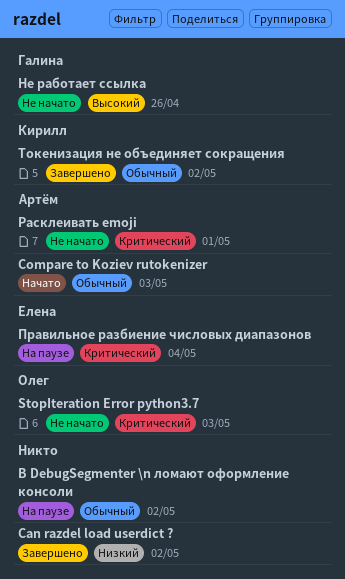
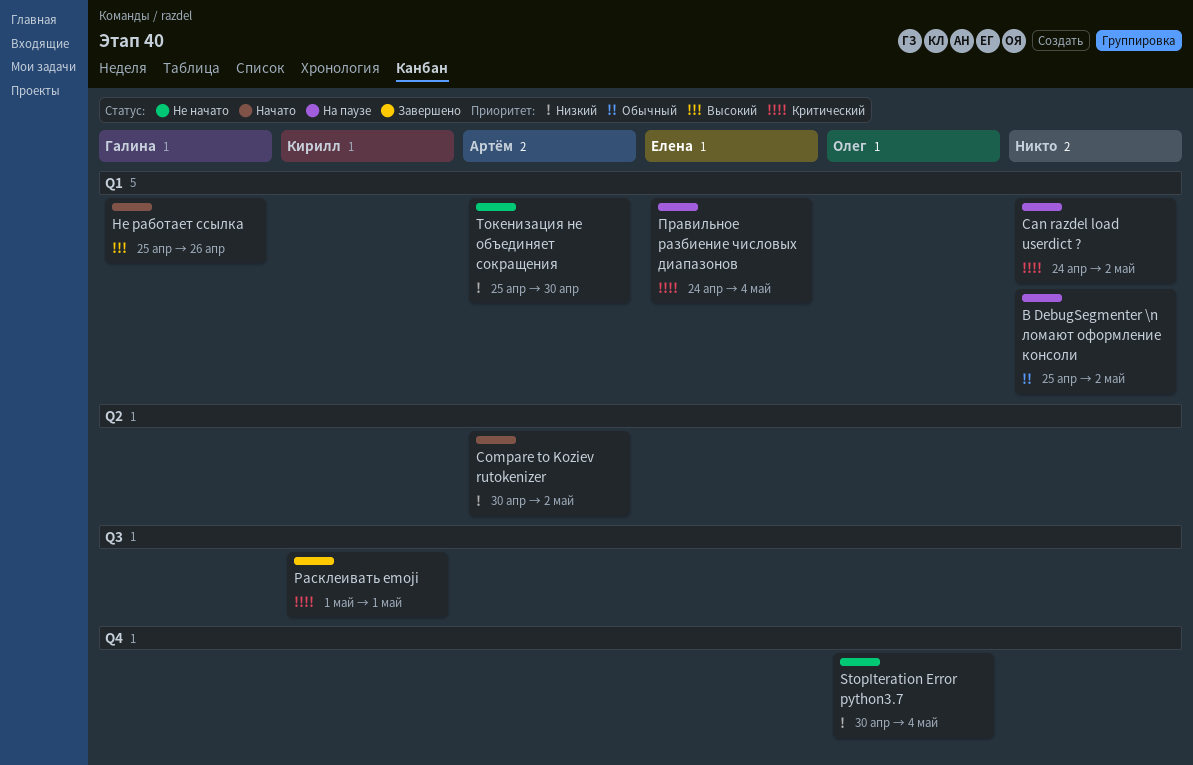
Can razdel load userdict ?, status: Завершено -> На паузе
Can razdel load userdict ?, priority: Низкий -> Критический
Compare to Koziev rutokenizer, priority: Обычный -> Низкий
Compare to Koziev rutokenizer, due: May 3 -> May 2
StopIteration Error python3.7, priority: Критический -> Низкий
StopIteration Error python3.7, due: May 3 -> May 4
Не работает ссылка, status: Не начато -> Начато
Расклеивать emoji, status: Не начато -> Завершено
Расклеивать emoji, owner: Артём -> Кирилл
Токенизация не объединяет сокращения, status: Завершено -> Не начато
Токенизация не объединяет сокращения, owner: Кирилл -> Артём
Токенизация не объединяет сокращения, priority: Обычный -> Низкий
Токенизация не объединяет сокращения, due: May 2 -> Apr 30

